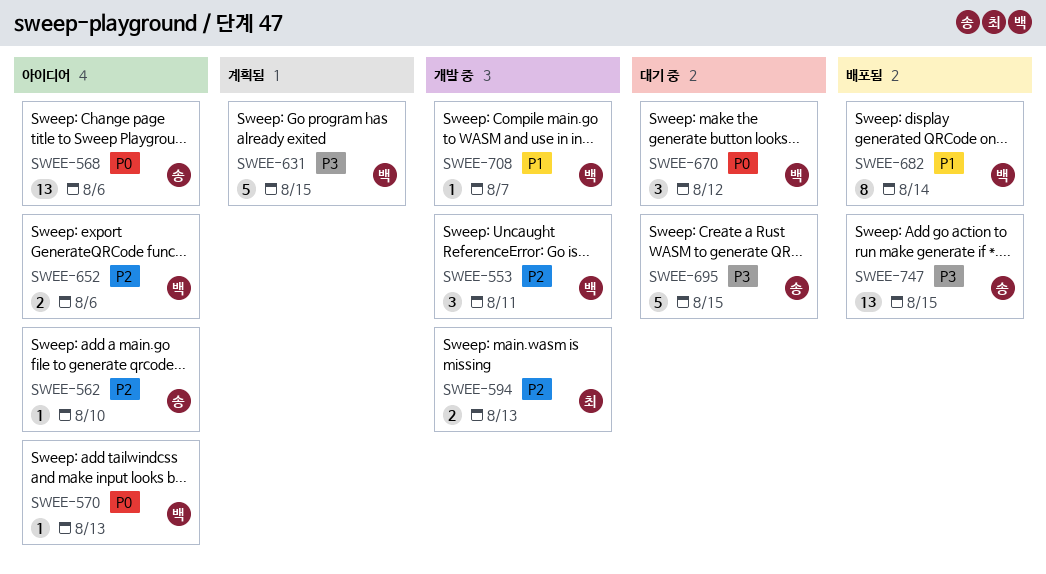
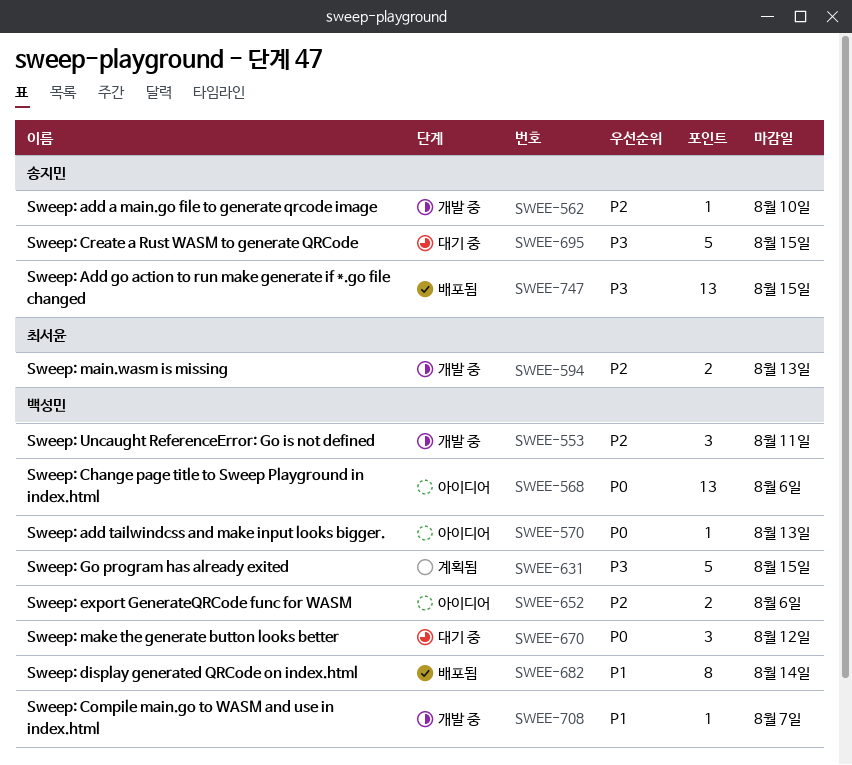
SWEE-562, status: 아이디어 -> 개발 중
SWEE-568, owner: 송지민 -> 백성민

